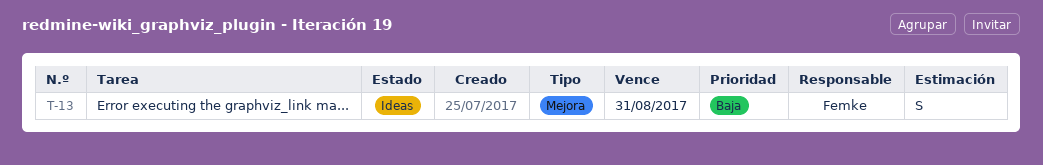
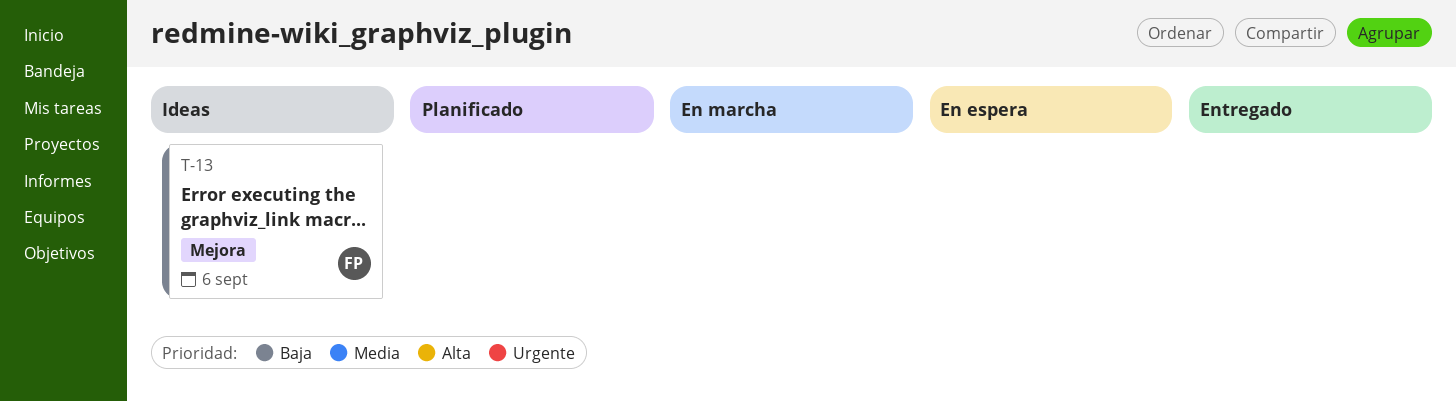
T-13, due: Aug 31 -> Sep 6

